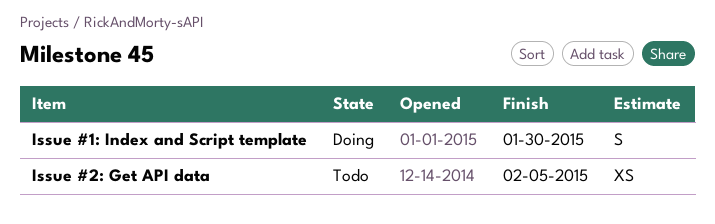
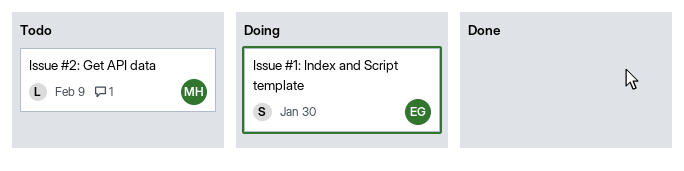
Issue #2: Get API data, estimate: XS -> L
Issue #2: Get API data, due: Feb 5 -> Feb 9

